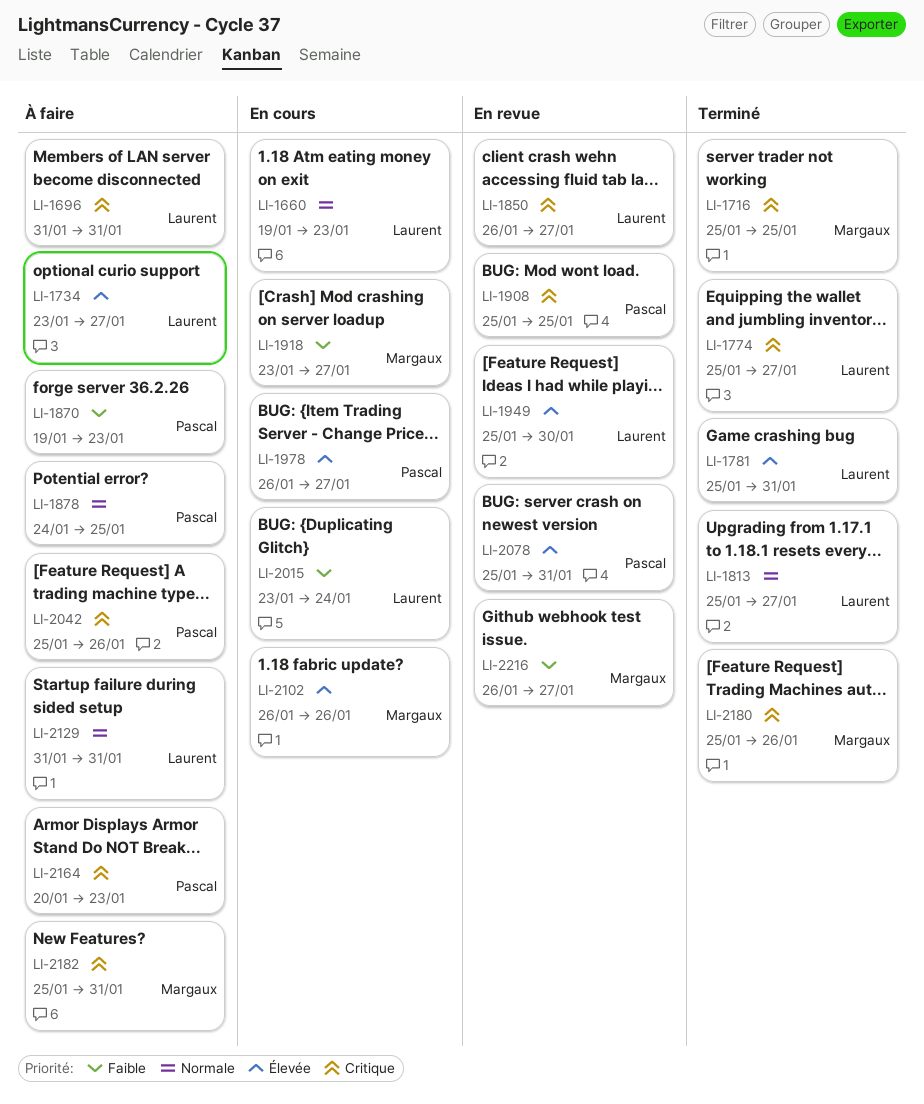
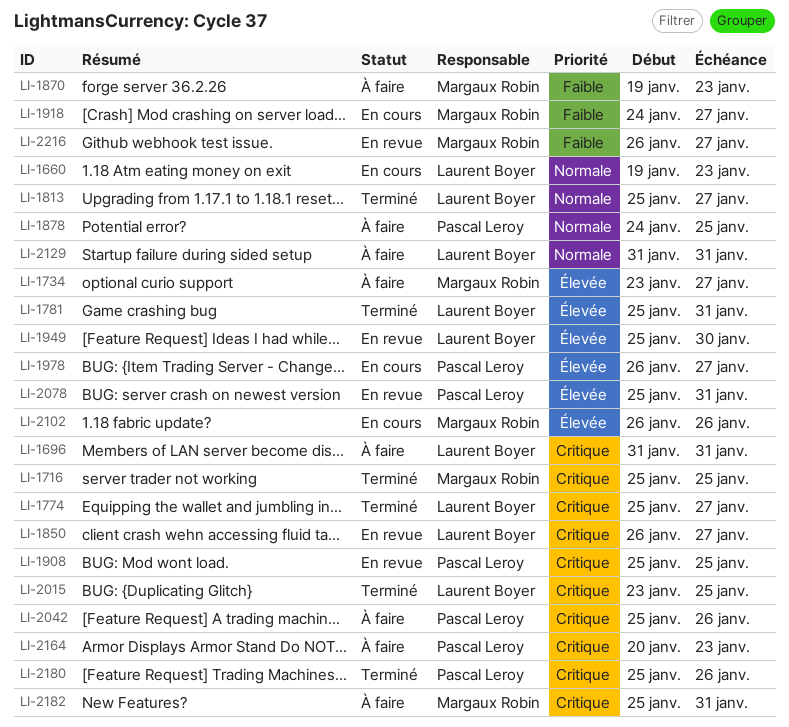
LI-1734, owner: Laurent Boyer -> Margaux Robin
LI-1870, owner: Pascal Leroy -> Margaux Robin
LI-1918, start: Jan 23 -> Jan 24
LI-2015, status: En cours -> Terminé
LI-2015, priority: Faible -> Critique
LI-2015, due: Jan 24 -> Jan 25
LI-2180, owner: Margaux Robin -> Pascal Leroy

